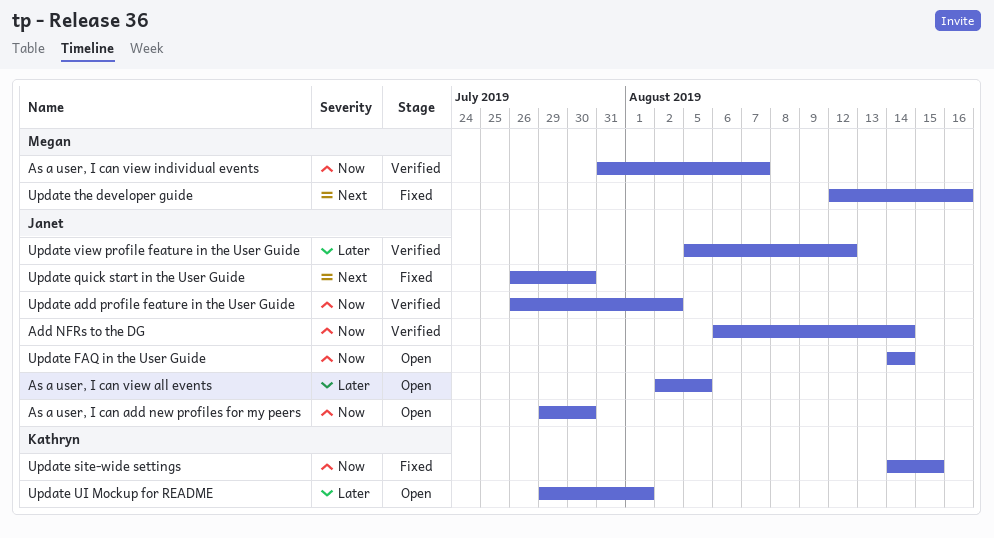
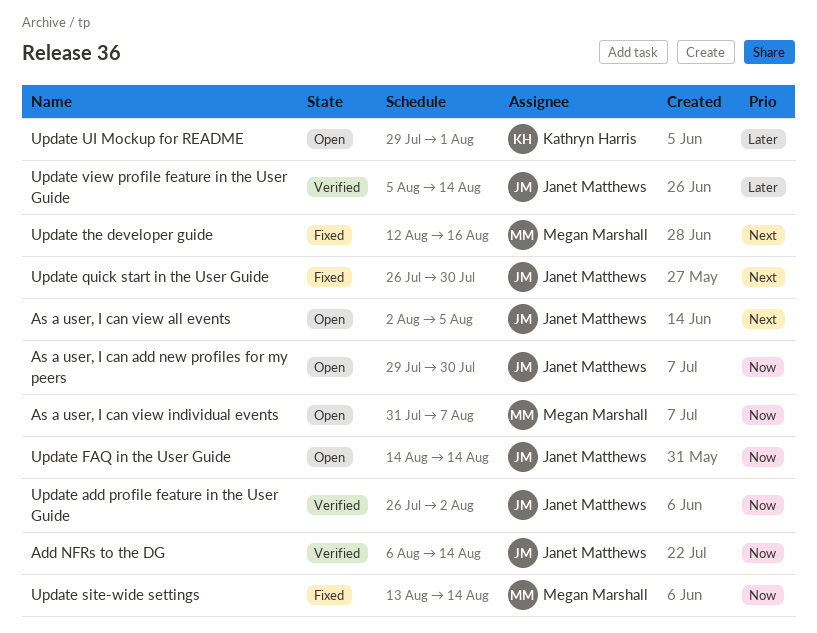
As a user, I can view all events, priority: Later -> Next
As a user, I can view individual events, status: Verified -> Open
Update site-wide settings, owner: Kathryn Harris -> Megan Marshall
Update site-wide settings, start: Aug 14 -> Aug 13
Update site-wide settings, due: Aug 15 -> Aug 14
Update view profile feature in the User Guide, due: Aug 12 -> Aug 14

